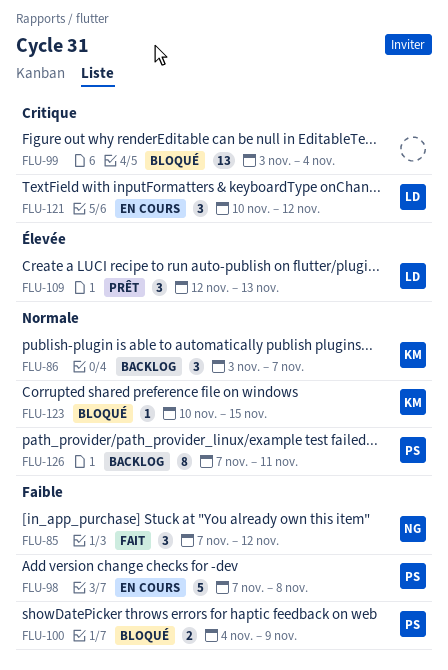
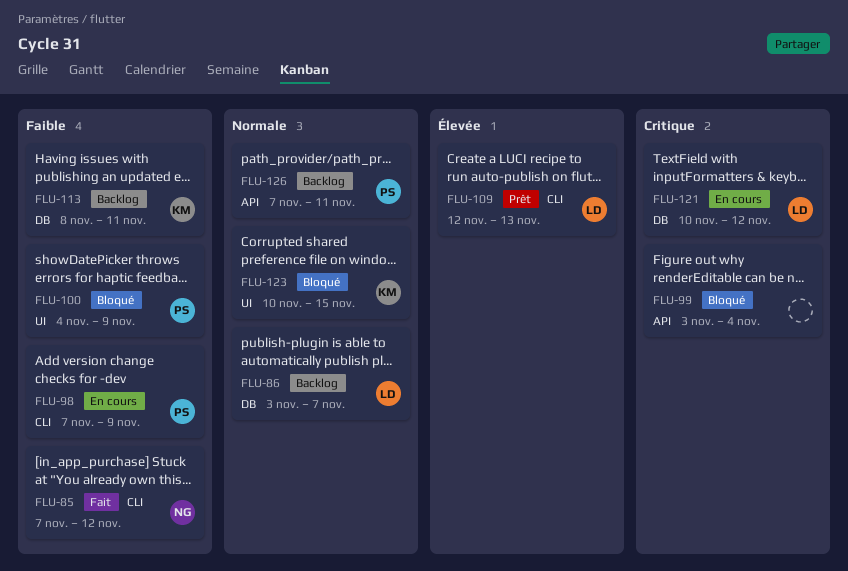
FLU-86, owner: KM -> LD
FLU-98, due: Nov 8 -> Nov 9
FLU-113: none -> present

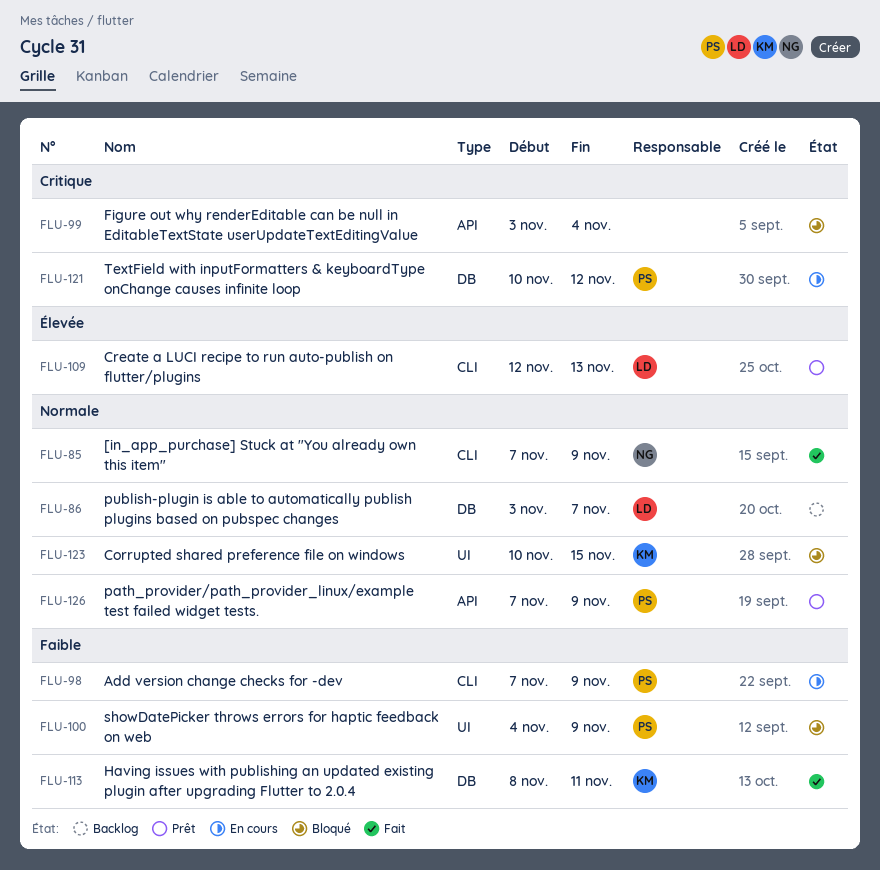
FLU-85, priority: Faible -> Normale
FLU-85, due: Nov 12 -> Nov 9
FLU-113, status: Backlog -> Fait
FLU-121, owner: LD -> PS
FLU-126, status: Backlog -> Prêt
FLU-126, due: Nov 11 -> Nov 9

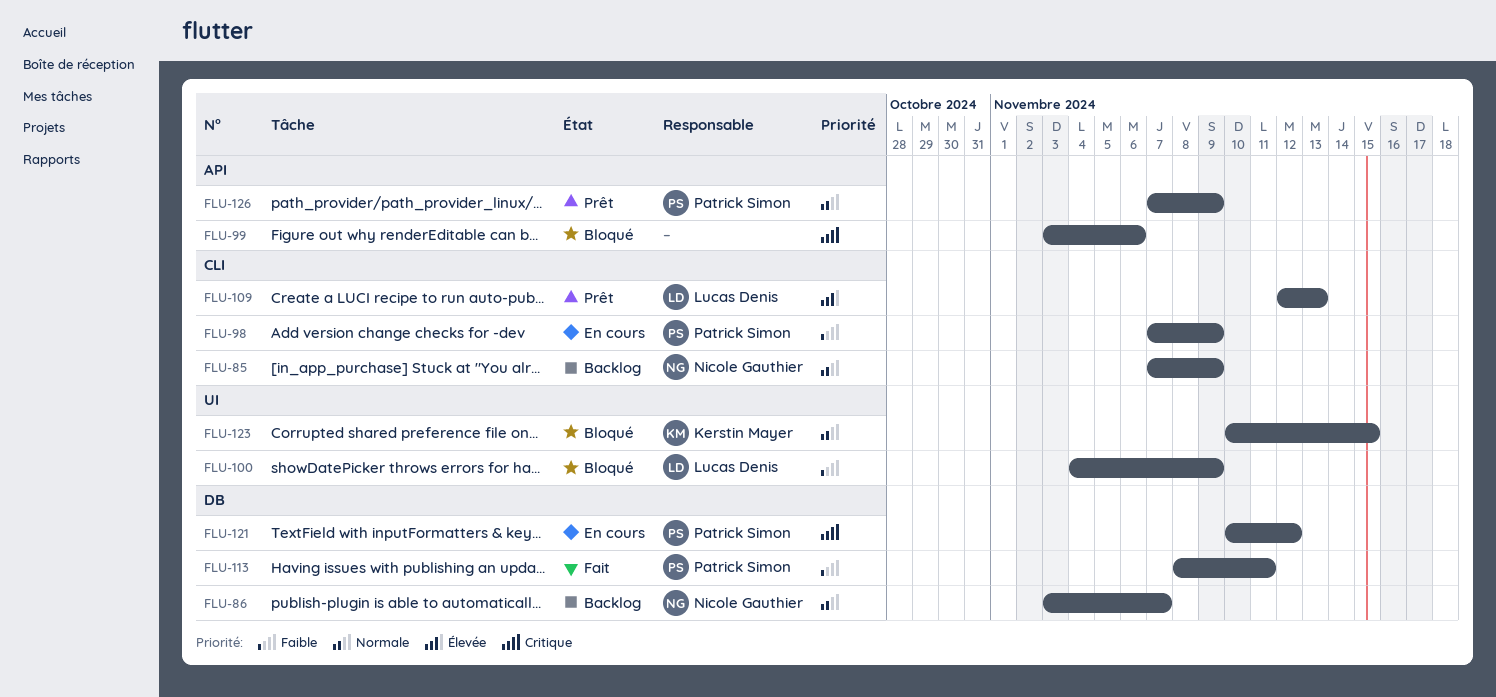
FLU-85, status: Fait -> Backlog
FLU-86, owner: Lucas Denis -> Nicole Gauthier
FLU-99, due: Nov 4 -> Nov 6
FLU-100, owner: Patrick Simon -> Lucas Denis
FLU-113, owner: Kerstin Mayer -> Patrick Simon

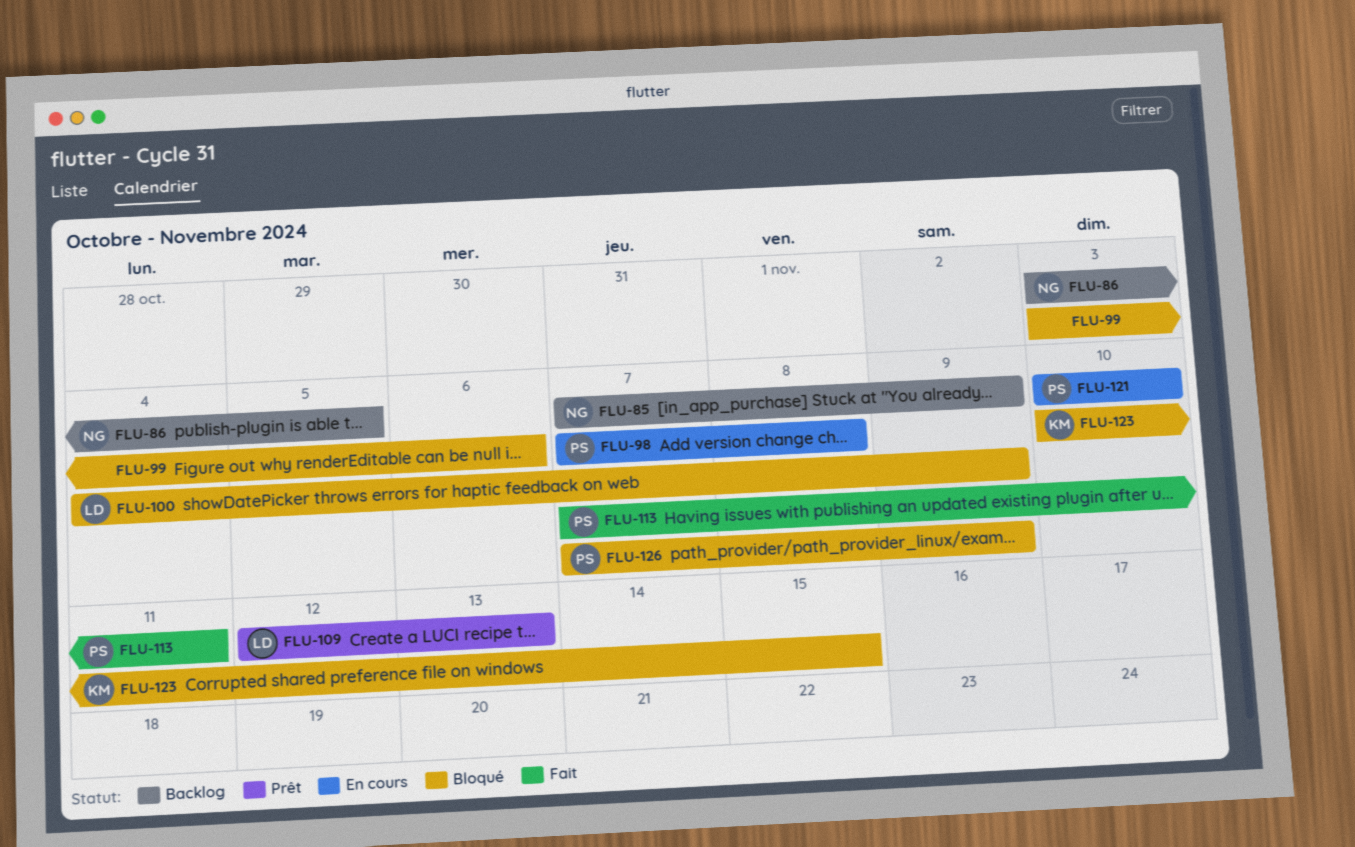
FLU-86, due: Nov 7 -> Nov 5
FLU-98, due: Nov 9 -> Nov 8
FLU-113, start: Nov 8 -> Nov 7
FLU-121, due: Nov 12 -> Nov 10
FLU-126, status: Prêt -> Bloqué

